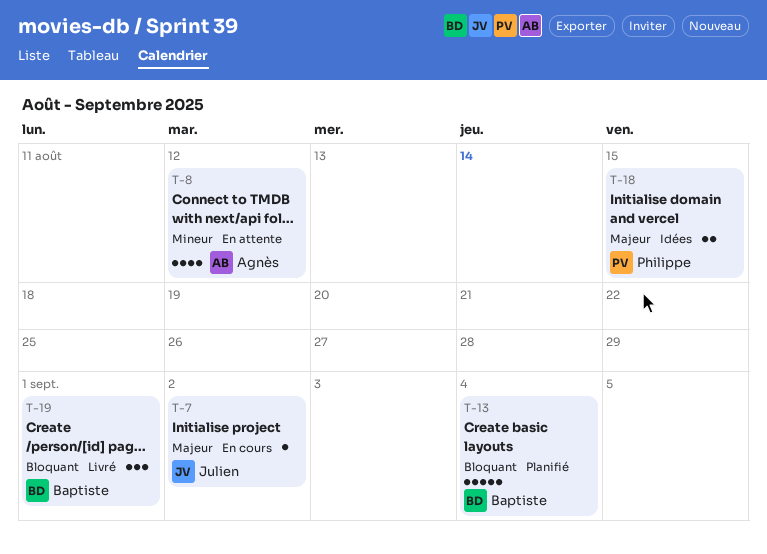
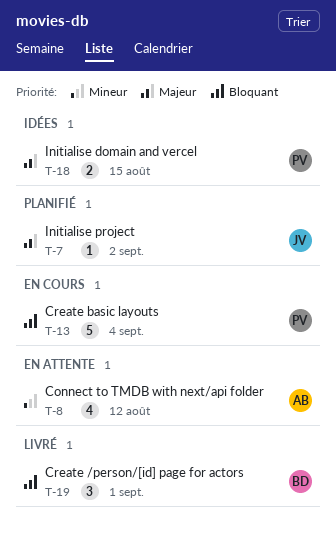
T-7, status: En cours -> Planifié
T-13, status: Planifié -> En cours
T-13, owner: Baptiste -> Philippe

